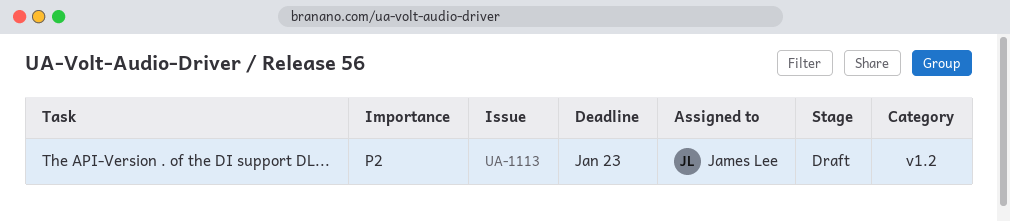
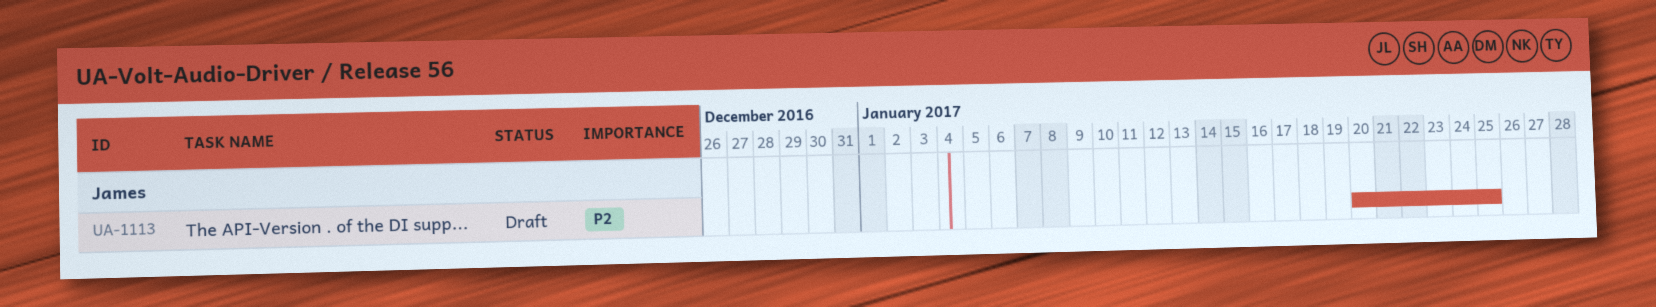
UA-1113, due: Jan 23 -> Jan 25

